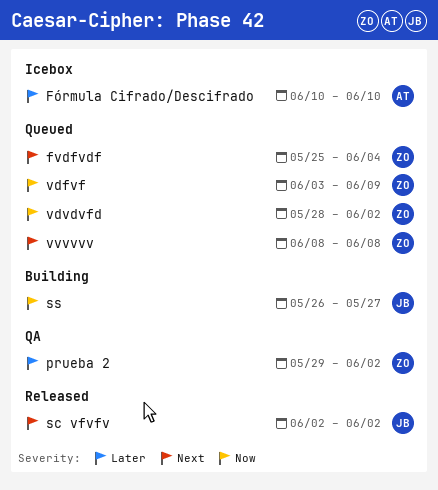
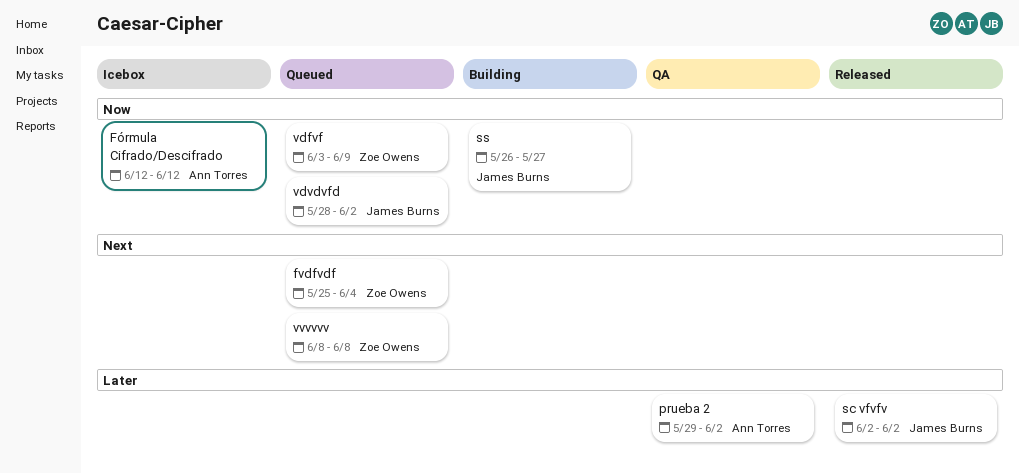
Fórmula Cifrado/Descifrado, priority: Later -> Now
Fórmula Cifrado/Descifrado, start: Jun 10 -> Jun 12
Fórmula Cifrado/Descifrado, due: Jun 10 -> Jun 12
prueba 2, owner: Zoe Owens -> Ann Torres
sc vfvfv, priority: Next -> Later
vdvdvfd, owner: Zoe Owens -> James Burns

